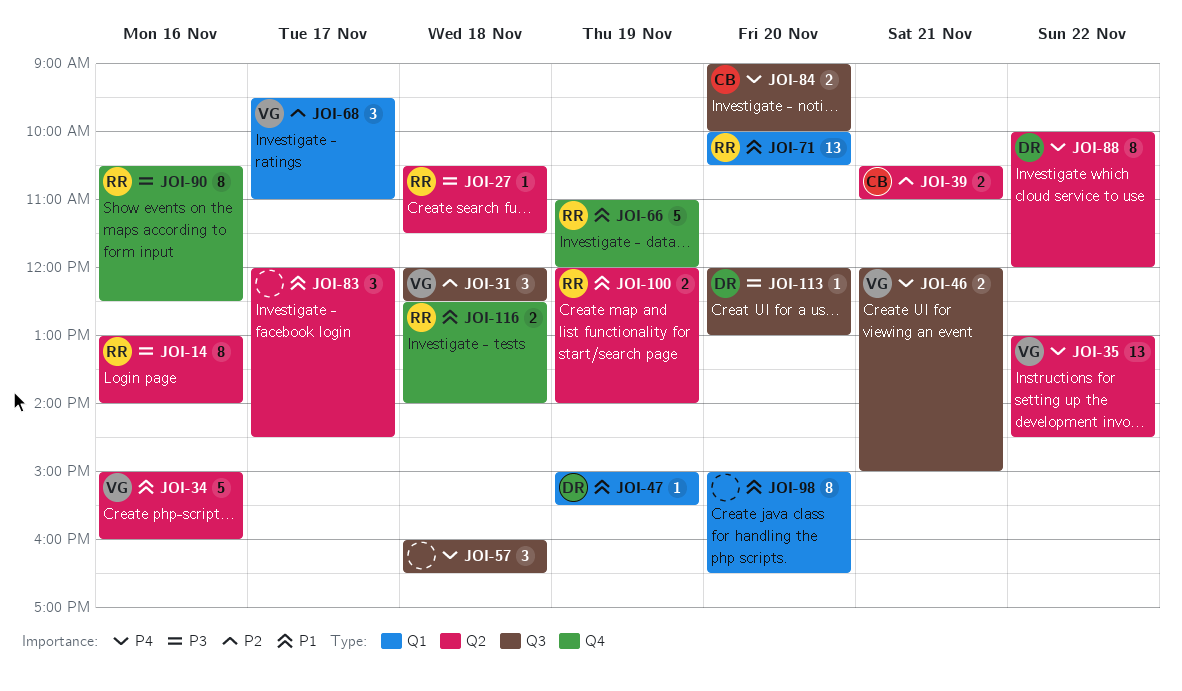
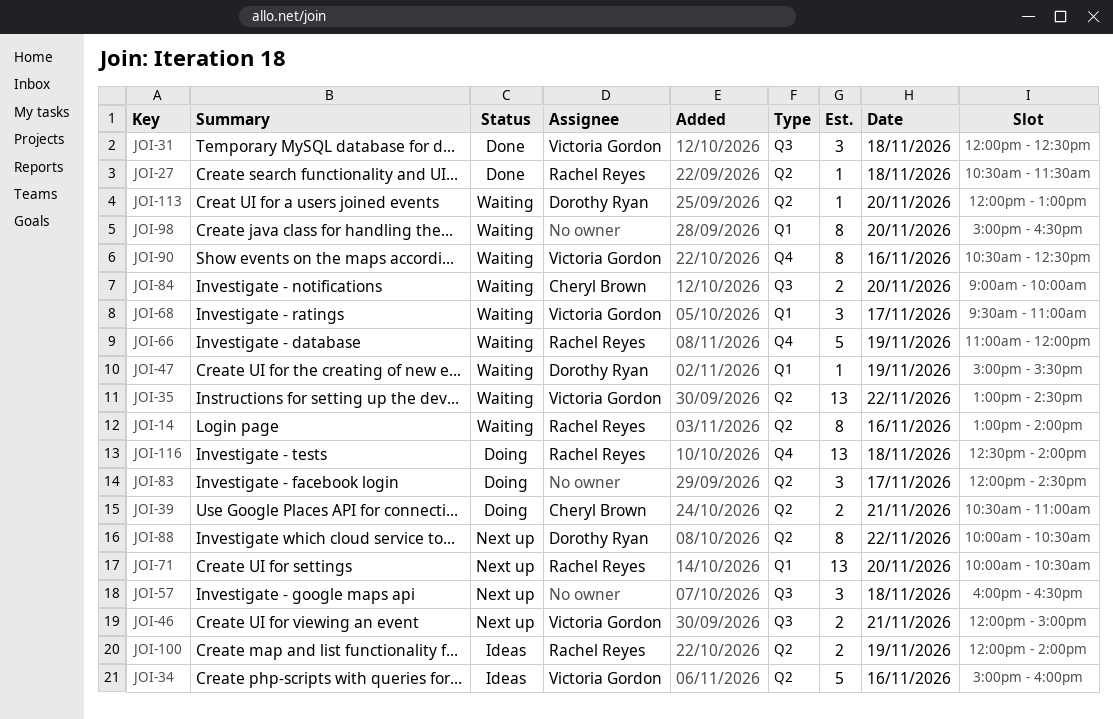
JOI-88, ends: 12:00 -> 10:30
JOI-90, owner: Rachel Reyes -> Victoria Gordon
JOI-113, label: Q3 -> Q2
JOI-116, estimate: 2 -> 13

